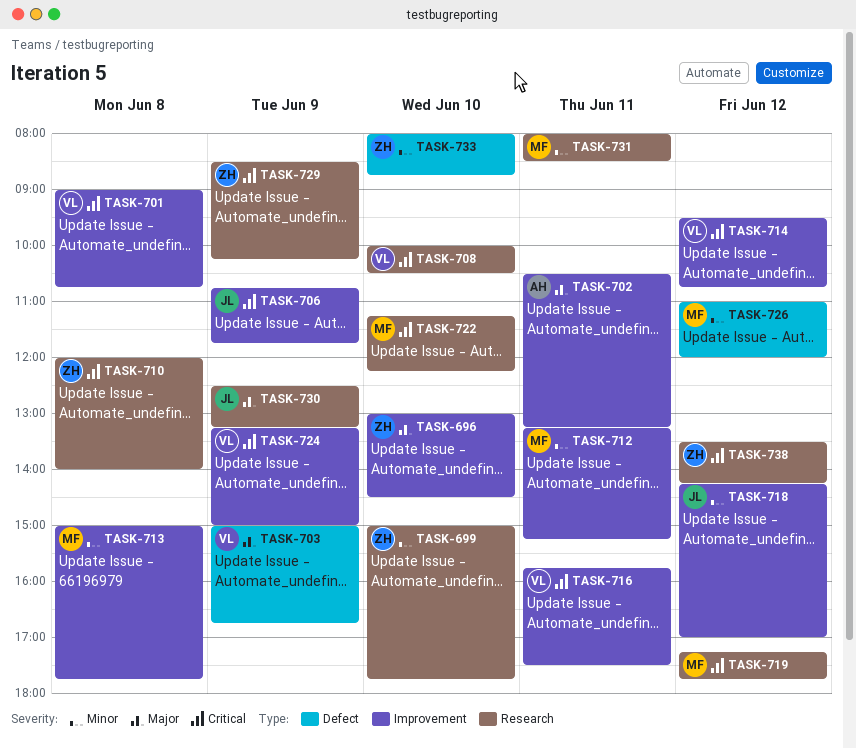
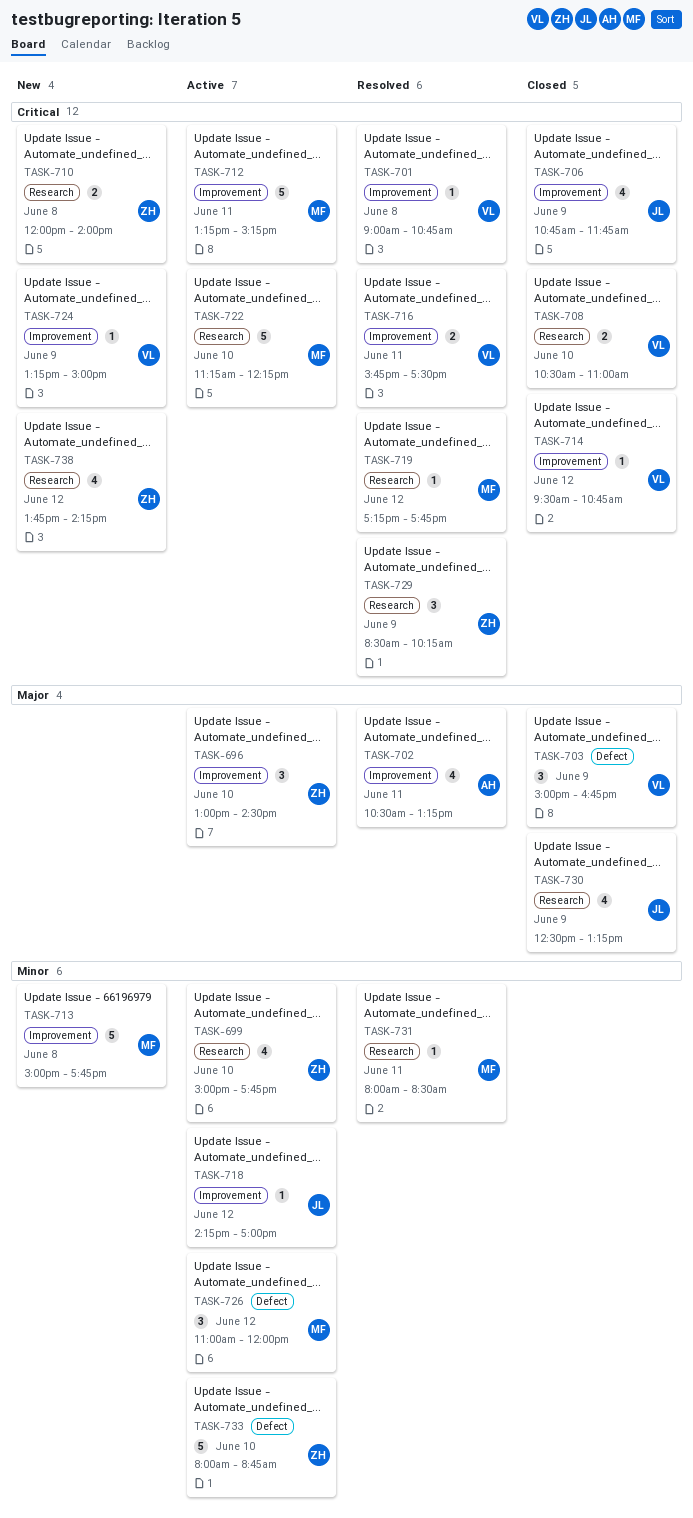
TASK-708, begins: 10:00 -> 10:30
TASK-708, ends: 10:30 -> 11:00
TASK-712, priority: Minor -> Critical
TASK-738, begins: 13:30 -> 13:45

